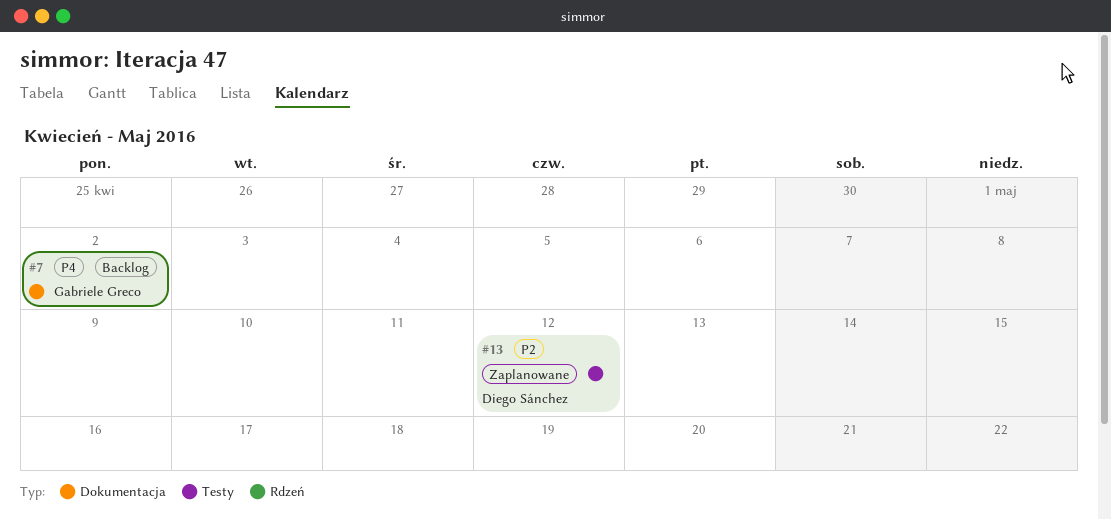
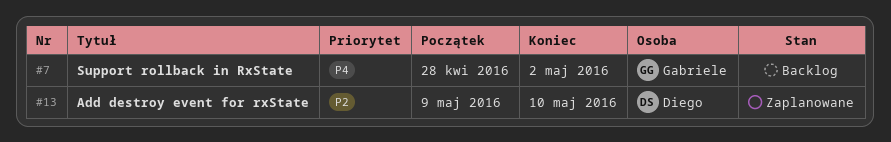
#13, due: May 12 -> May 10

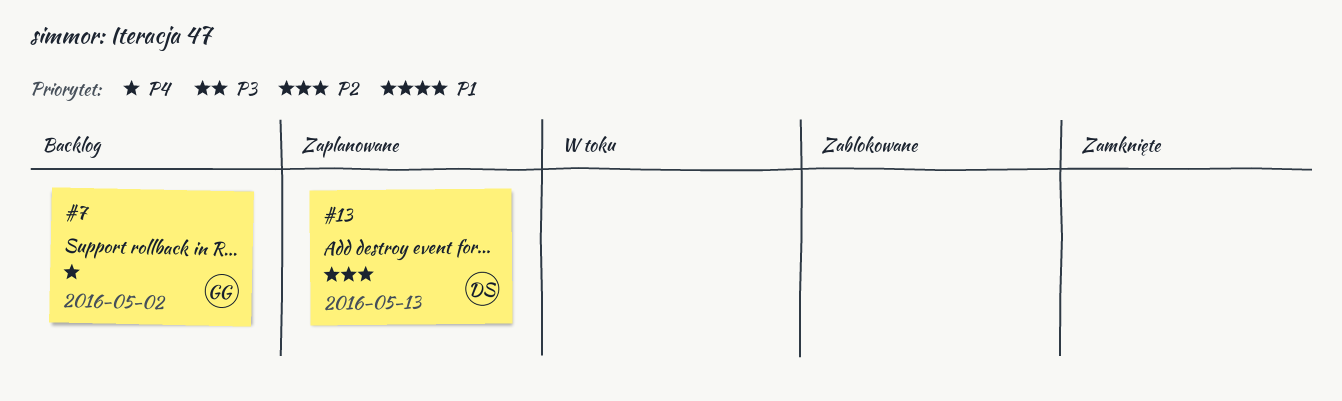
#13, due: May 10 -> May 13

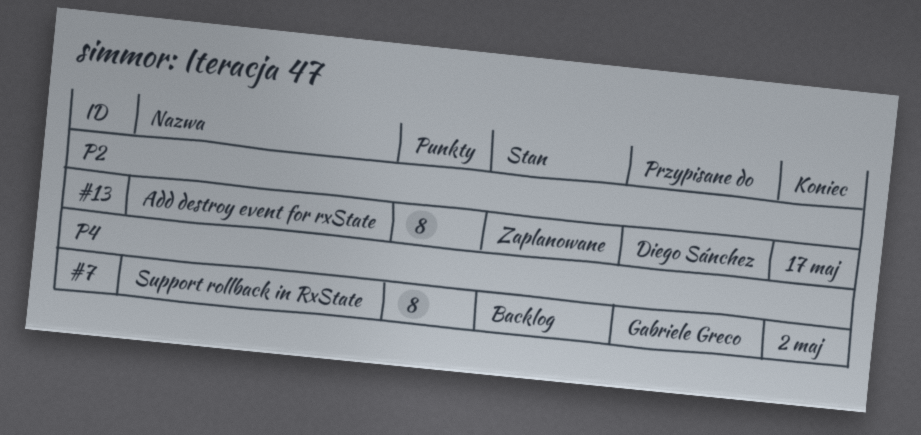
#13, due: May 13 -> May 17

